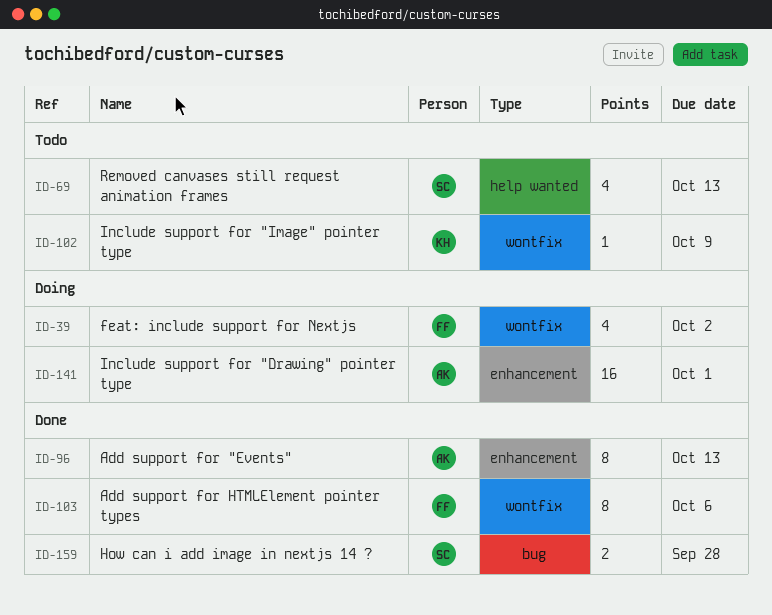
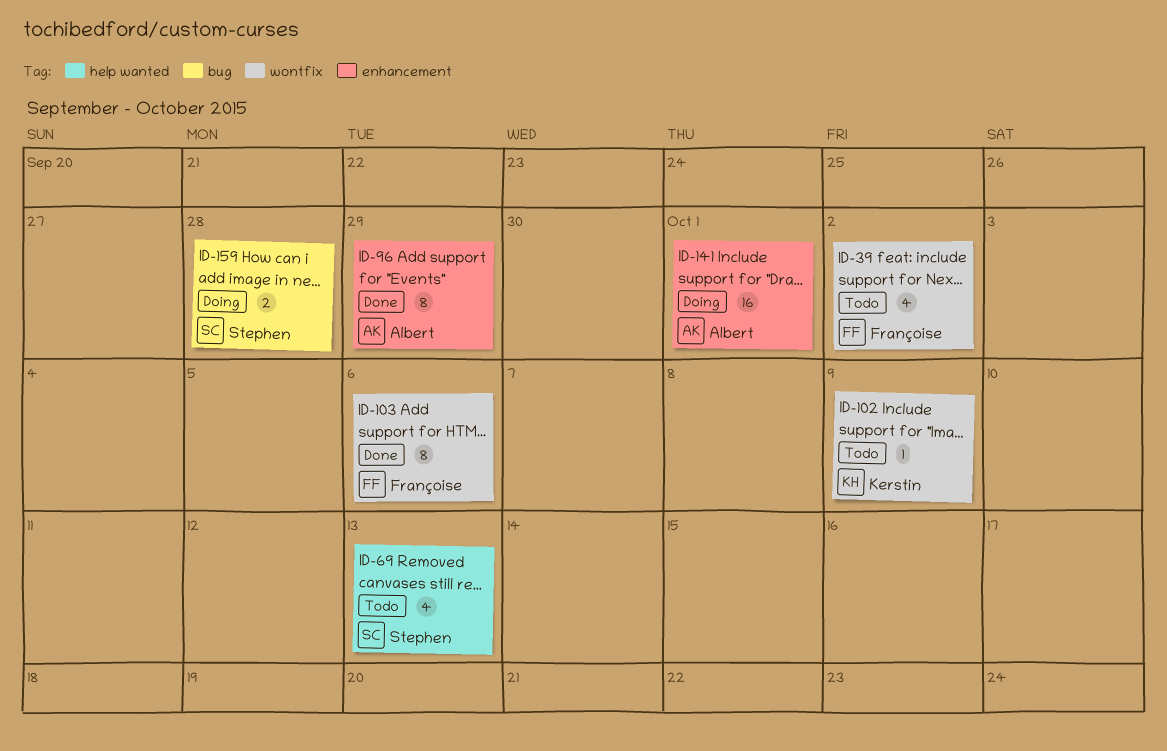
ID-39, status: Doing -> Todo
ID-96, due: Oct 13 -> Sep 29
ID-159, status: Done -> Doing

